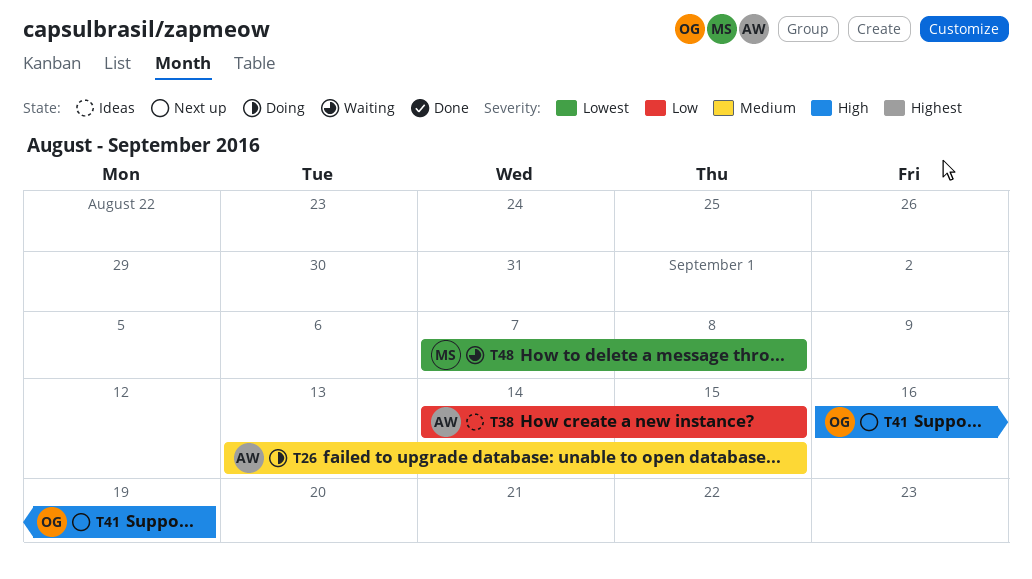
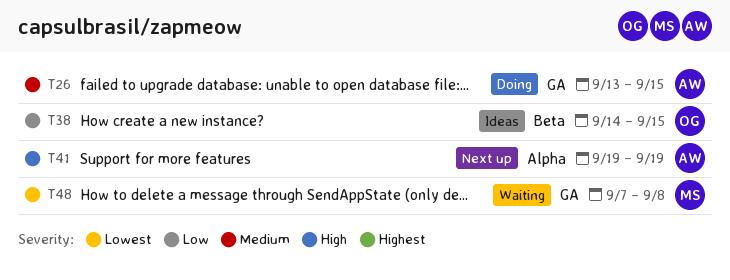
T38, owner: AW -> OG
T41, owner: OG -> AW
T41, start: Sep 16 -> Sep 19

